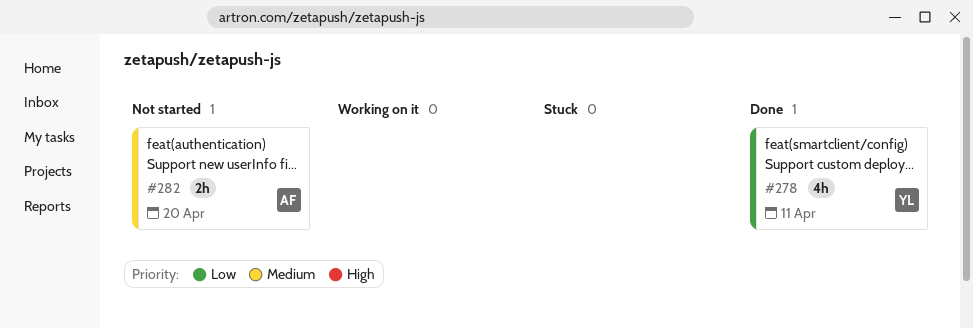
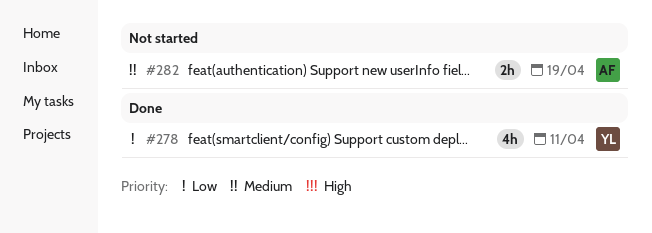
#282, due: Apr 20 -> Apr 19

